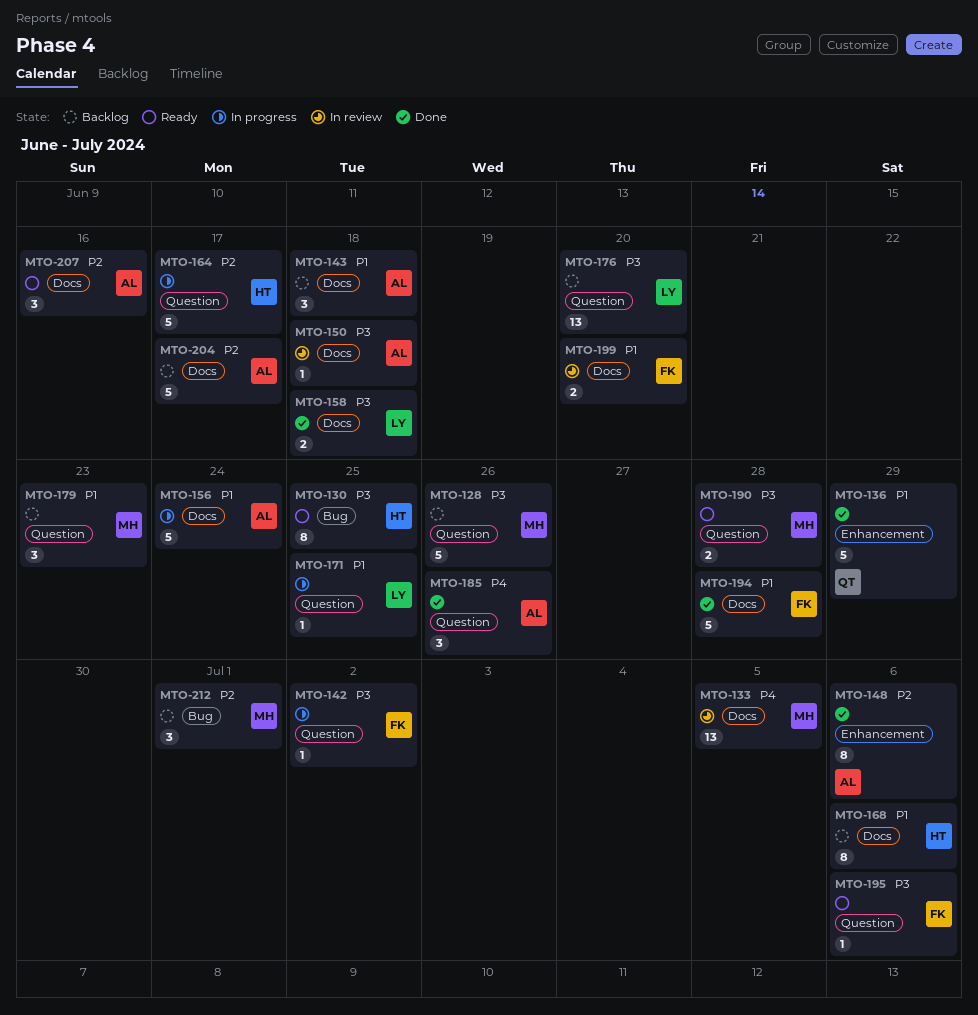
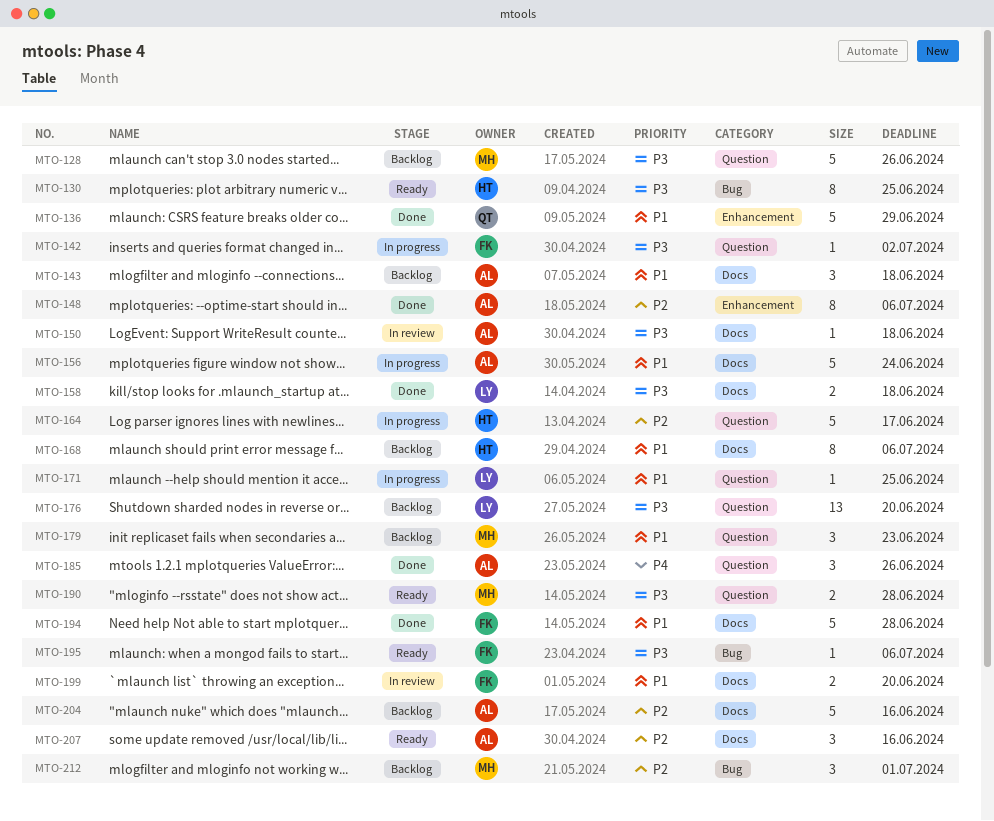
MTO-133: present -> none
MTO-195, label: Question -> Bug
MTO-204, due: Jun 17 -> Jun 16

